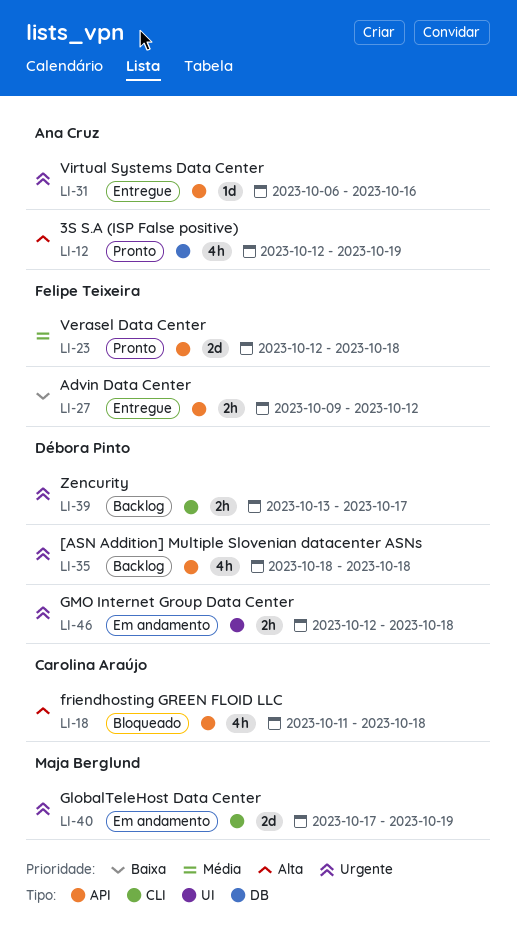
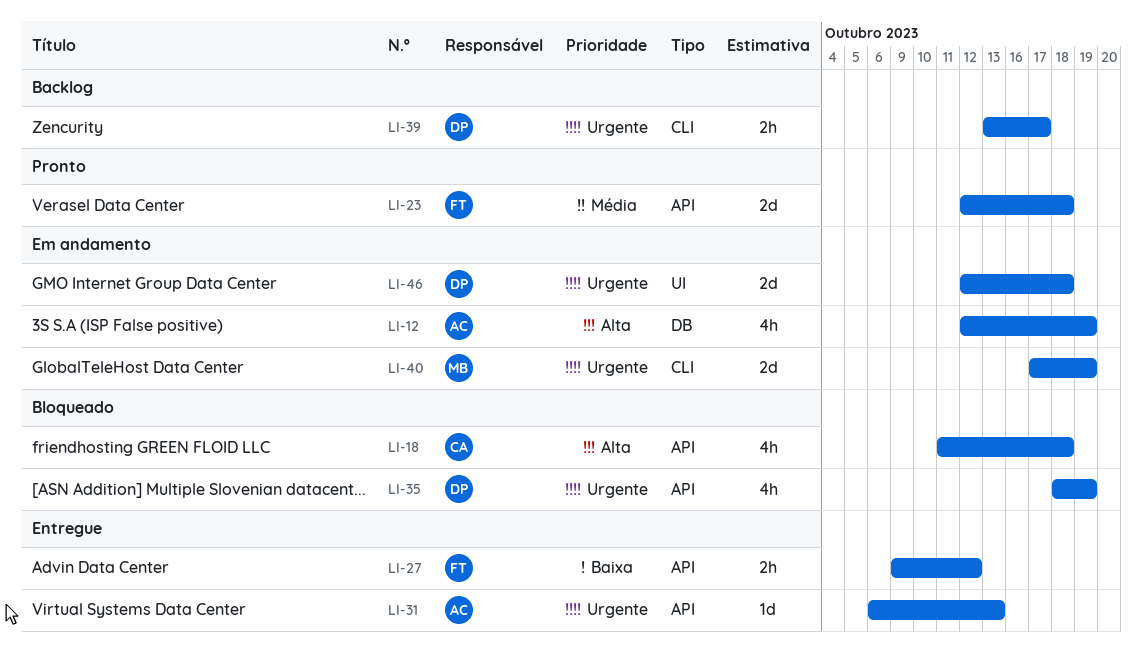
LI-12, status: Pronto -> Em andamento
LI-31, due: Oct 16 -> Oct 13
LI-35, status: Backlog -> Bloqueado
LI-35, due: Oct 18 -> Oct 19
LI-46, estimate: 2h -> 2d

